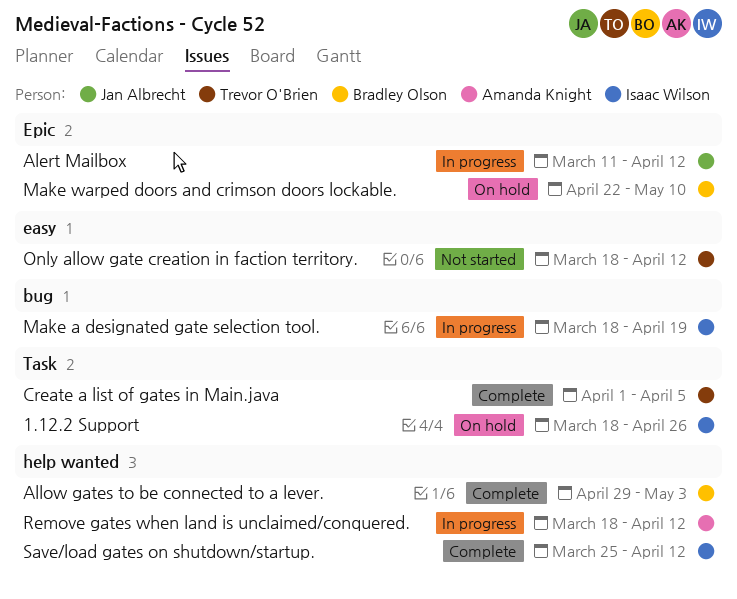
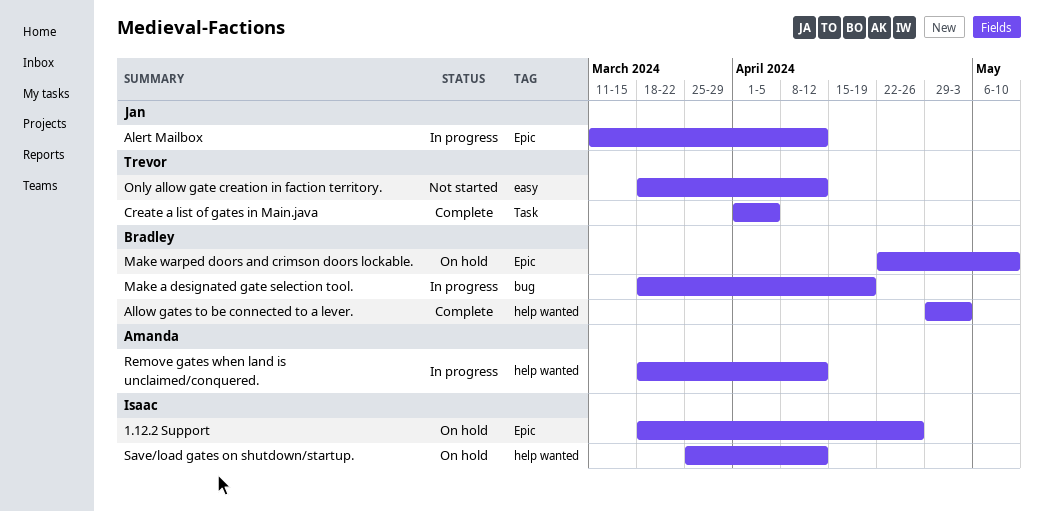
1.12.2 Support, label: Task -> Epic
Make a designated gate selection tool., owner: Isaac Wilson -> Bradley Olson
Save/load gates on shutdown/startup., status: Complete -> On hold

